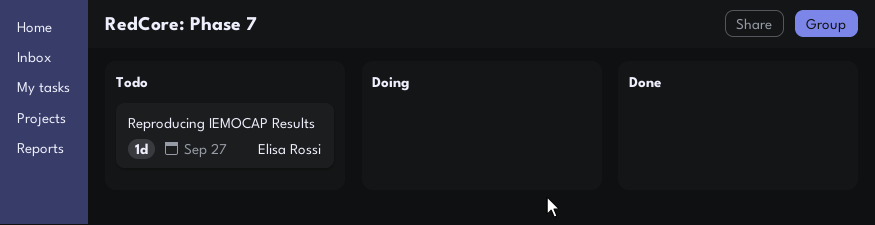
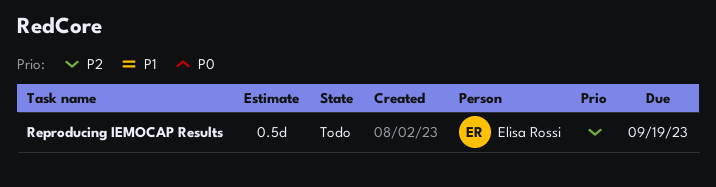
Reproducing IEMOCAP Results, estimate: 1d -> 0.5d
Reproducing IEMOCAP Results, due: Sep 27 -> Sep 19

